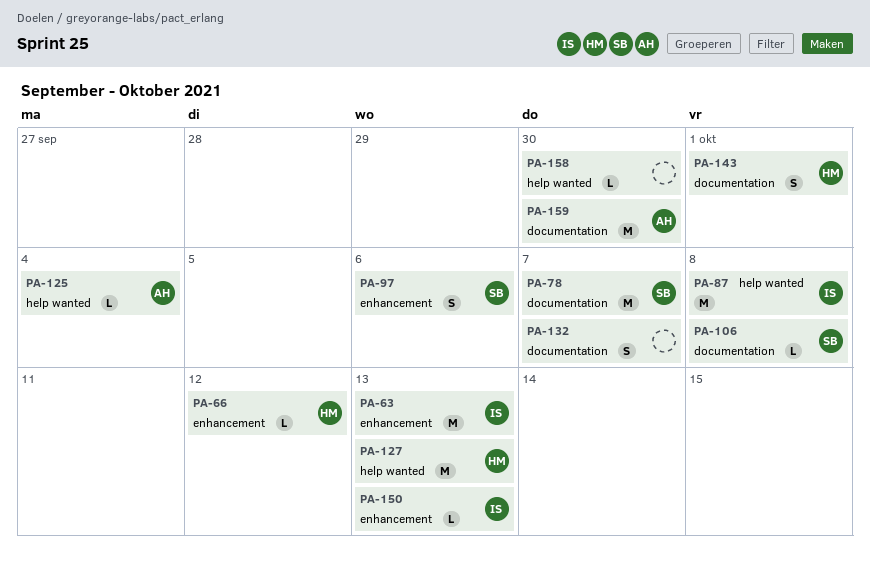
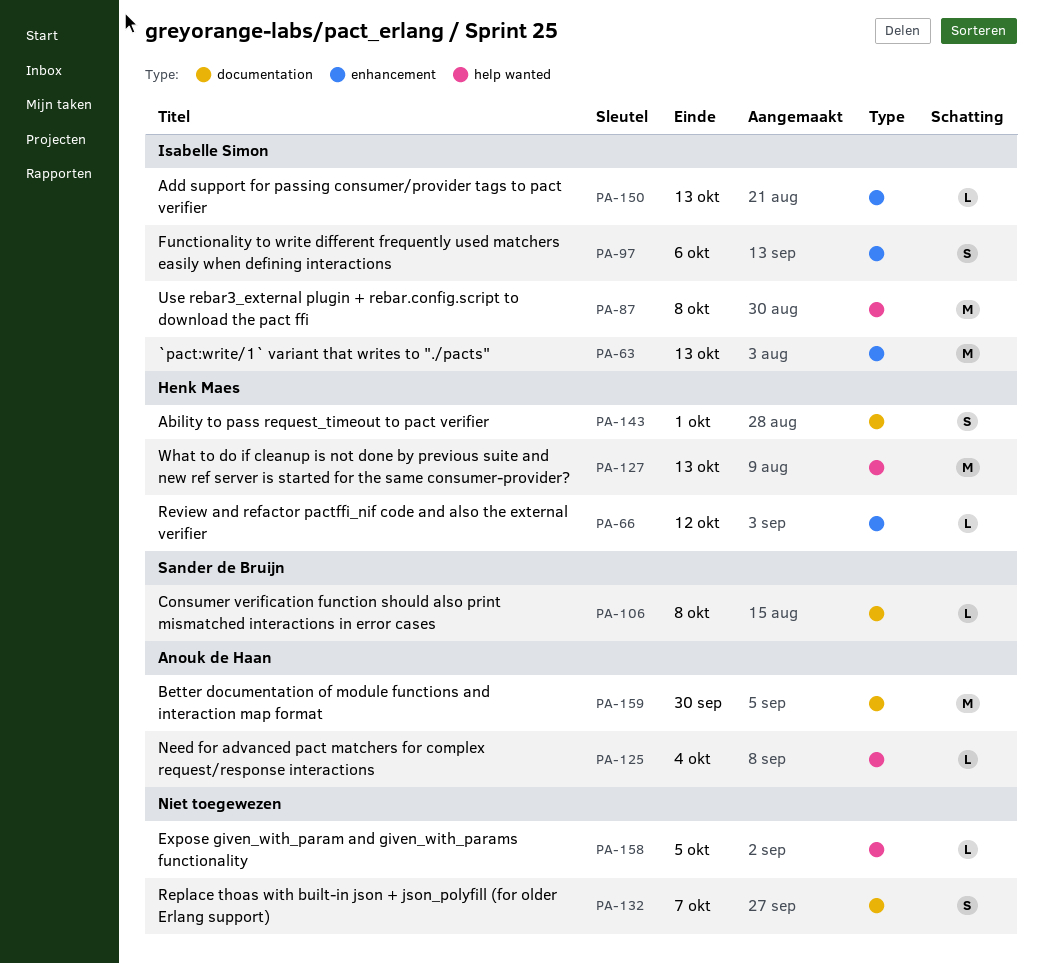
PA-78: present -> none
PA-97, owner: Sander de Bruijn -> Isabelle Simon
PA-158, due: Sep 30 -> Oct 5

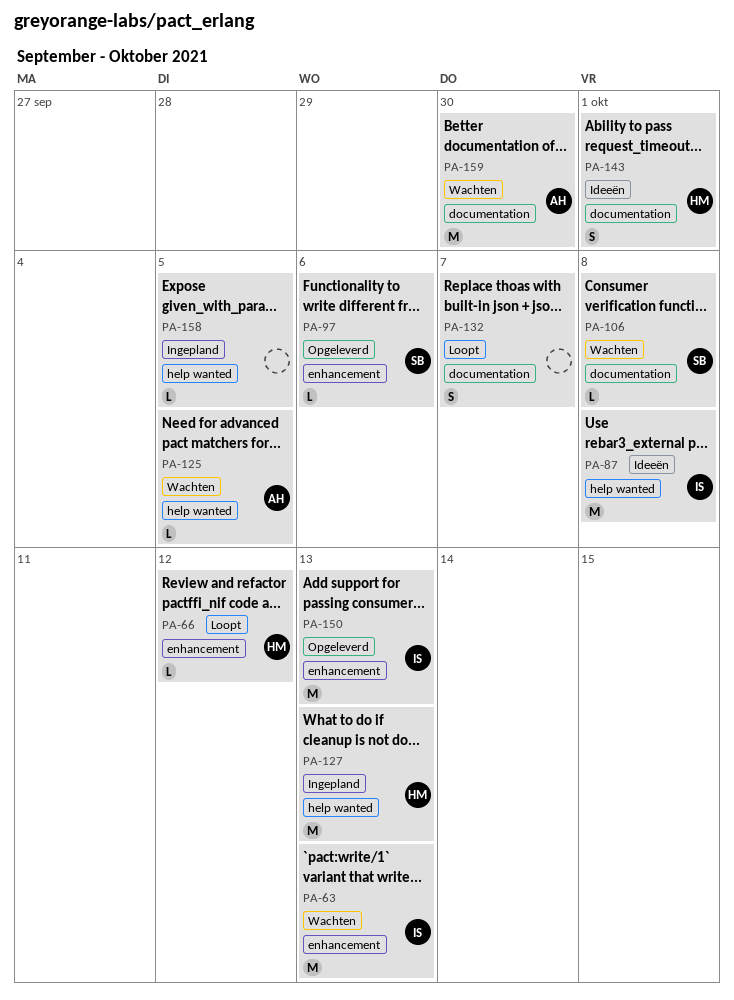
PA-97, owner: Isabelle Simon -> Sander de Bruijn
PA-97, estimate: S -> L
PA-125, due: Oct 4 -> Oct 5
PA-150, estimate: L -> M

